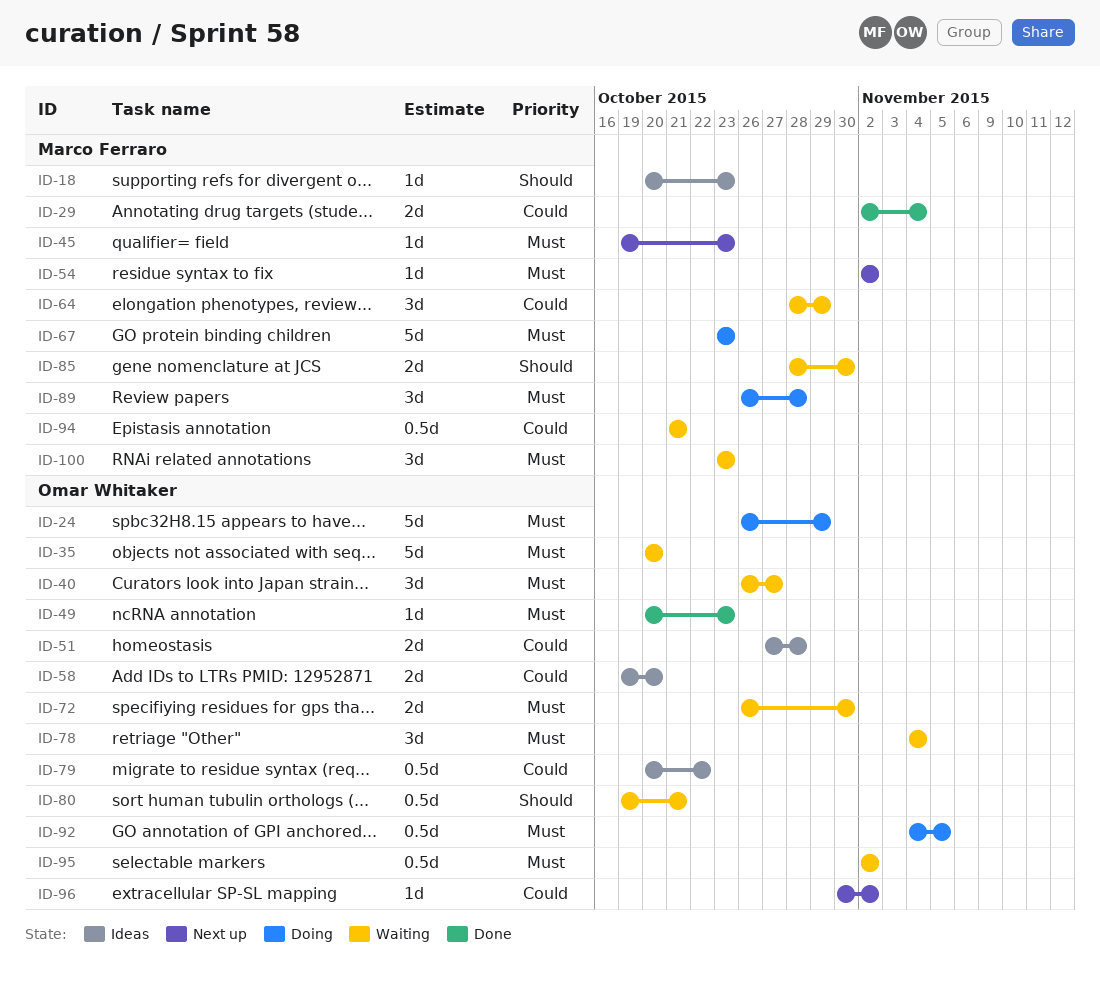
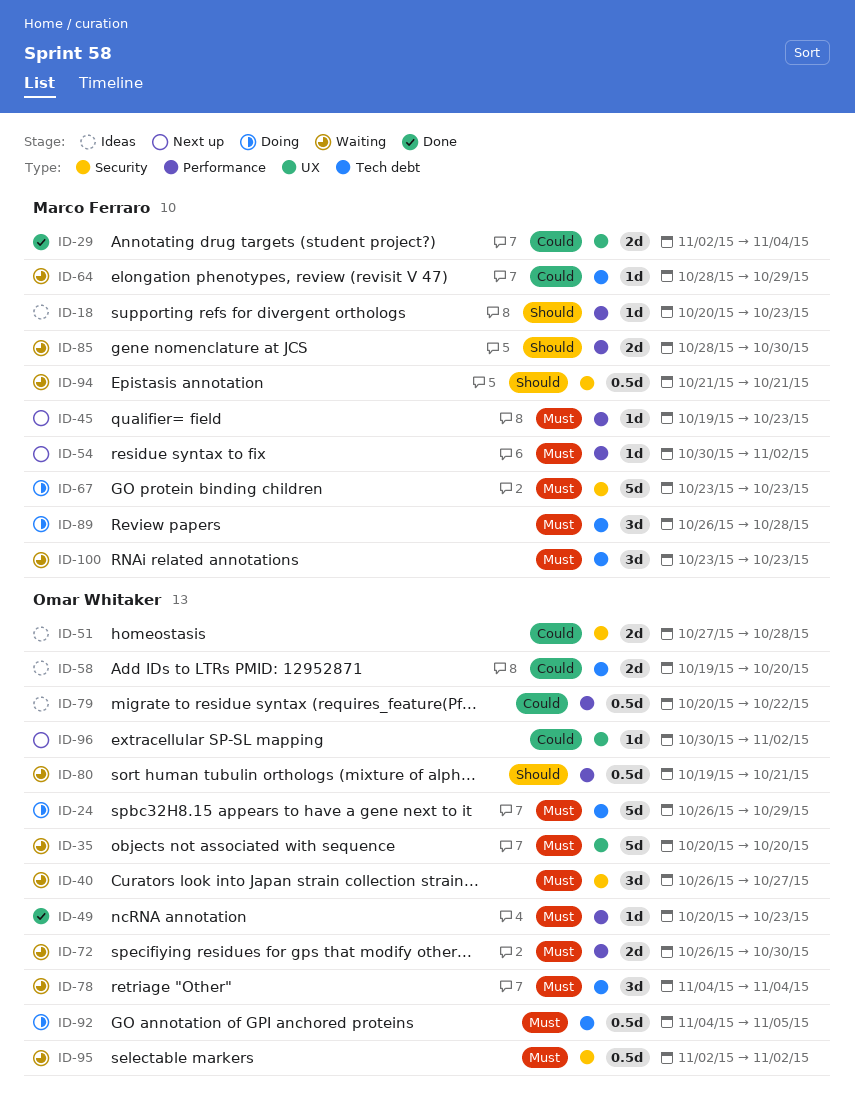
ID-54, start: Nov 2 -> Oct 30
ID-64, estimate: 3d -> 1d
ID-94, priority: Could -> Should

